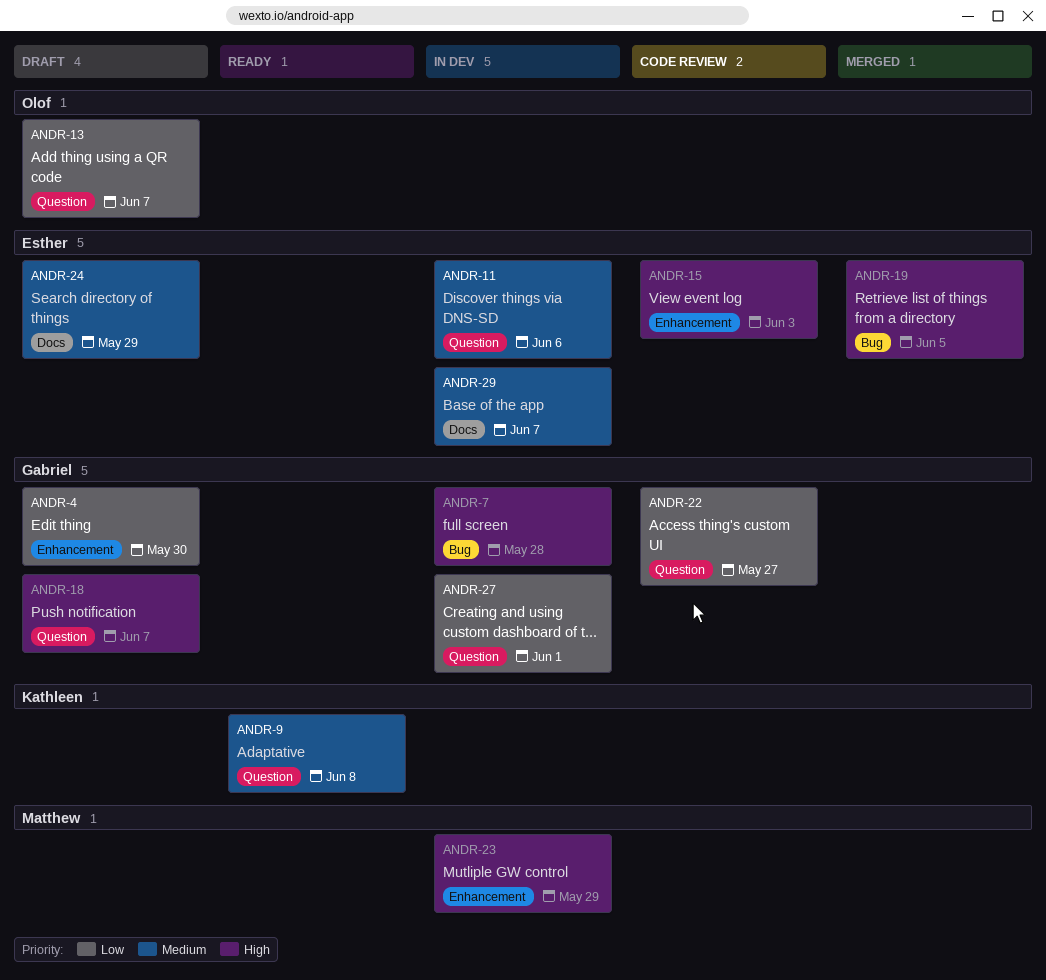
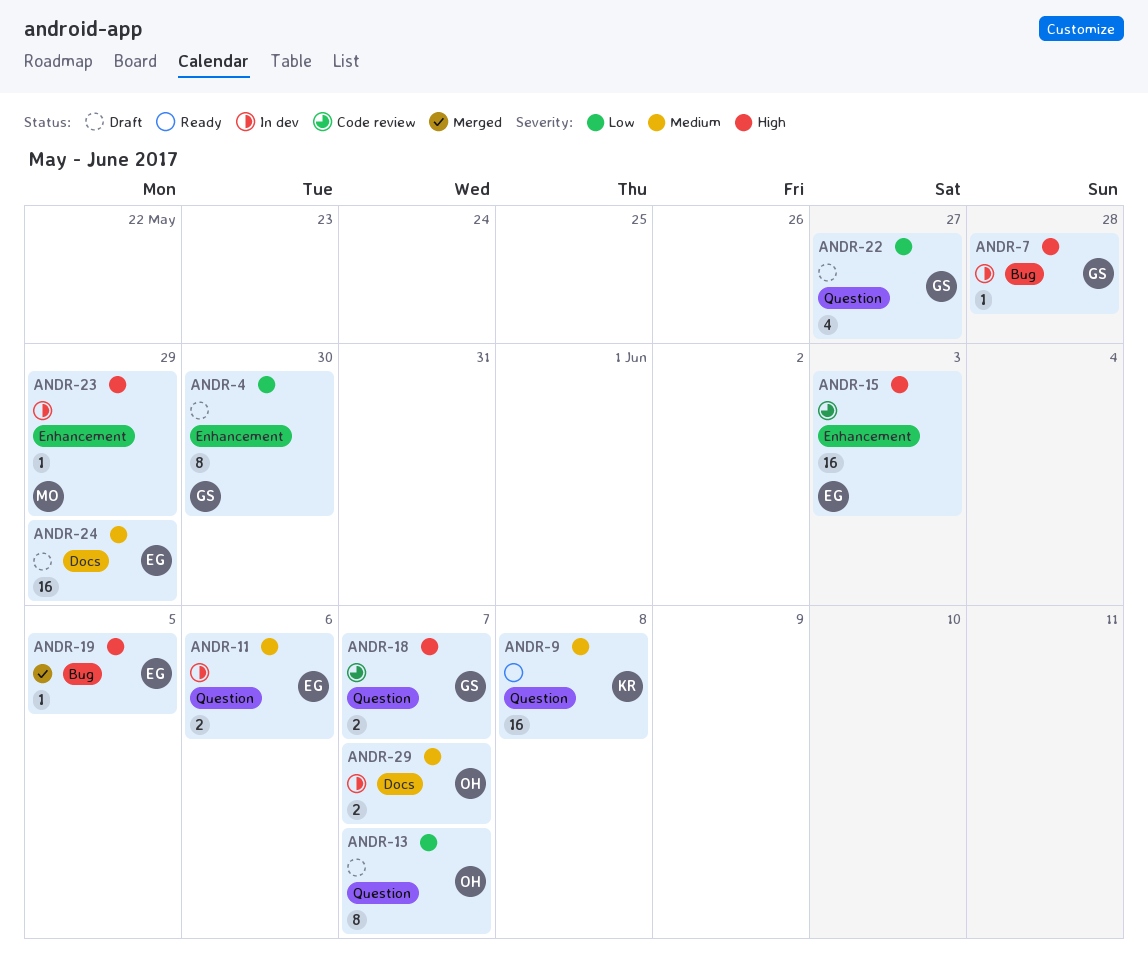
ANDR-18, status: Draft -> Code review
ANDR-22, status: Code review -> Draft
ANDR-27: present -> none
ANDR-29, owner: Esther -> Olof

